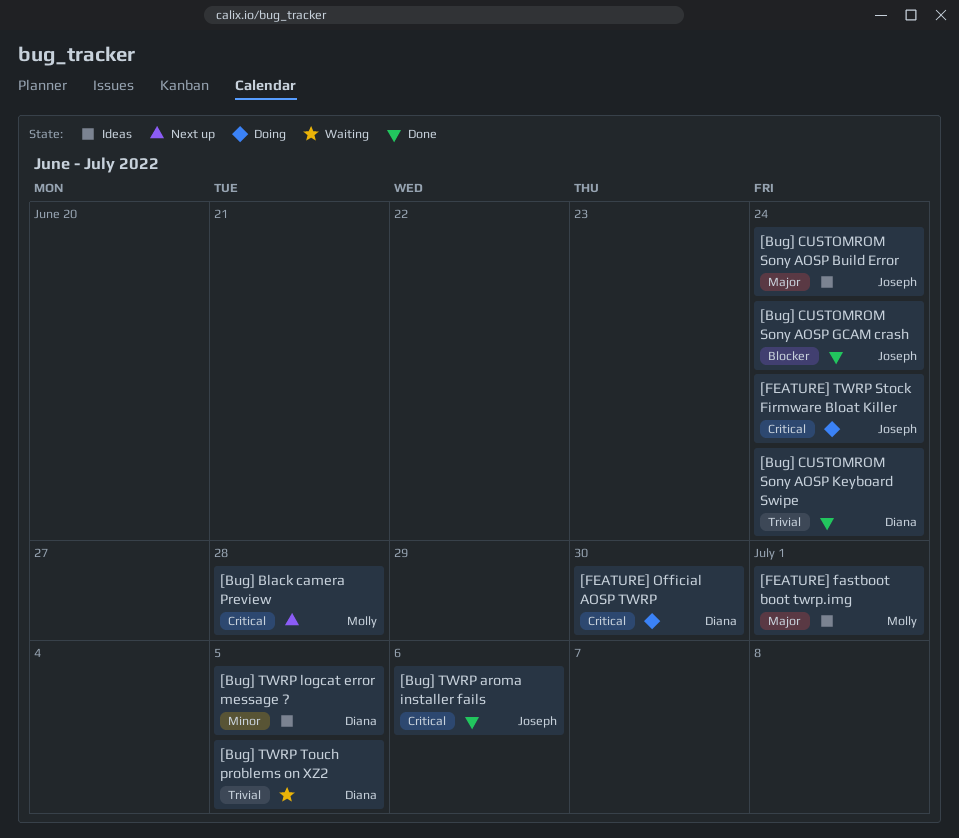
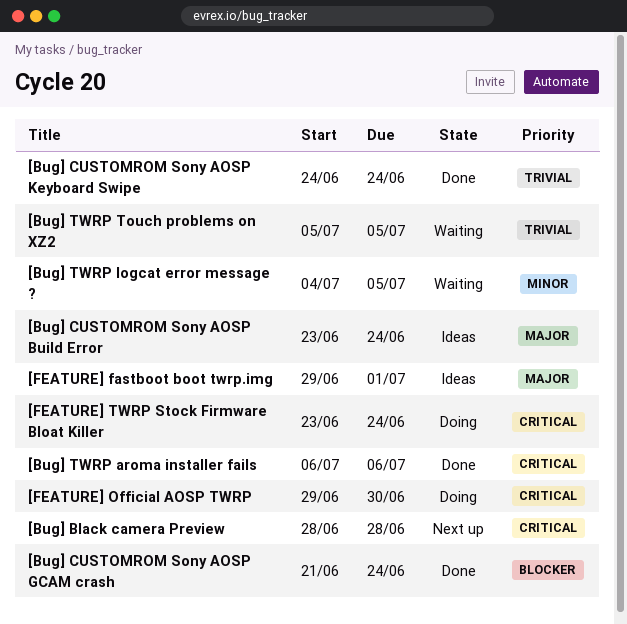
[Bug] TWRP logcat error message ?, status: Ideas -> Waiting

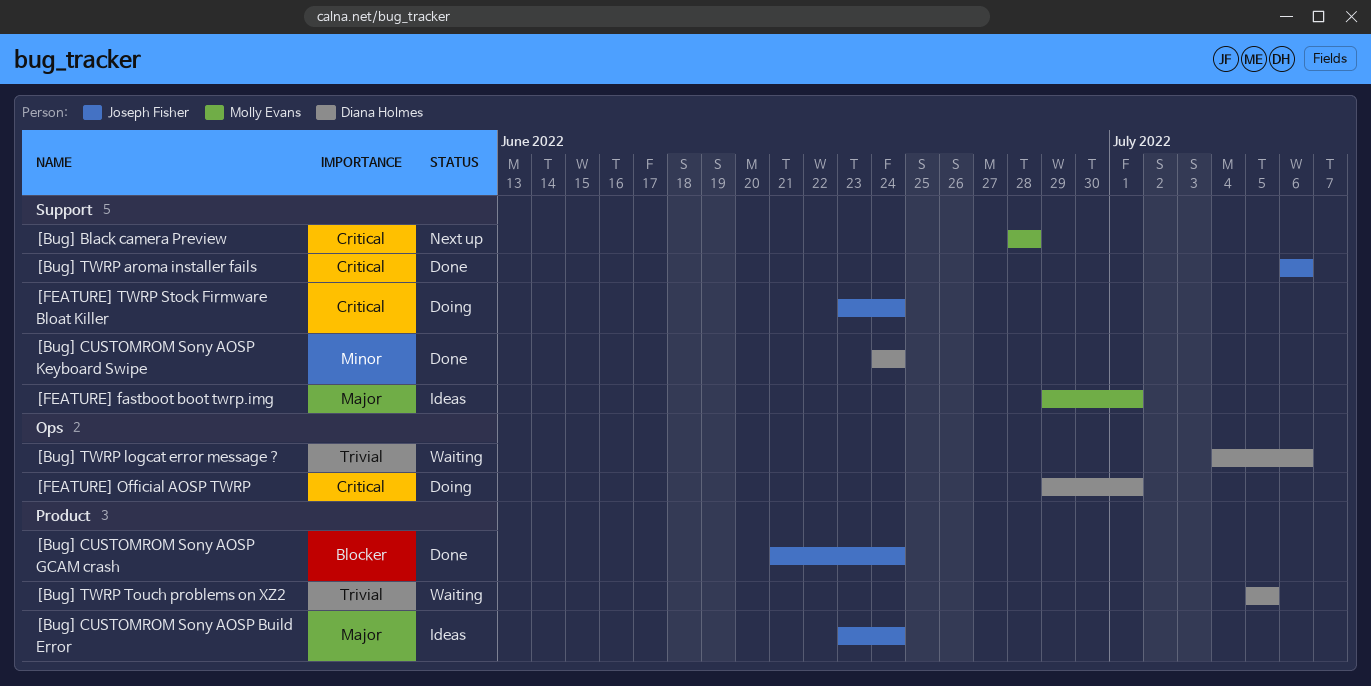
[Bug] CUSTOMROM Sony AOSP Keyboard Swipe, priority: Trivial -> Minor
[Bug] TWRP logcat error message ?, priority: Minor -> Trivial
[Bug] TWRP logcat error message ?, due: Jul 5 -> Jul 6
[FEATURE] Official AOSP TWRP, due: Jun 30 -> Jul 1

